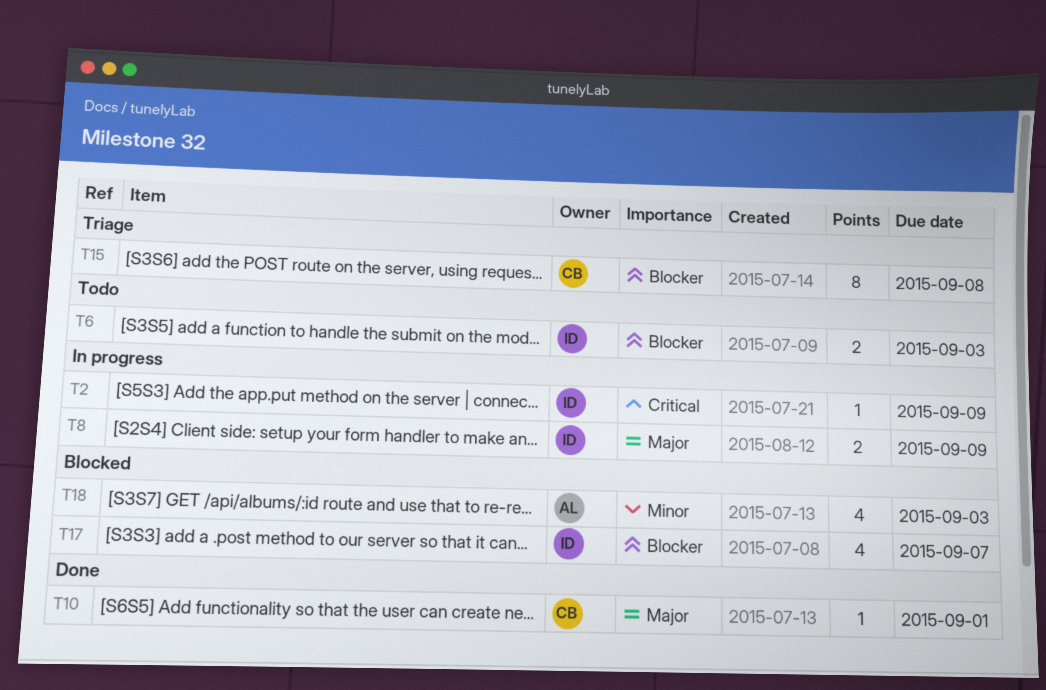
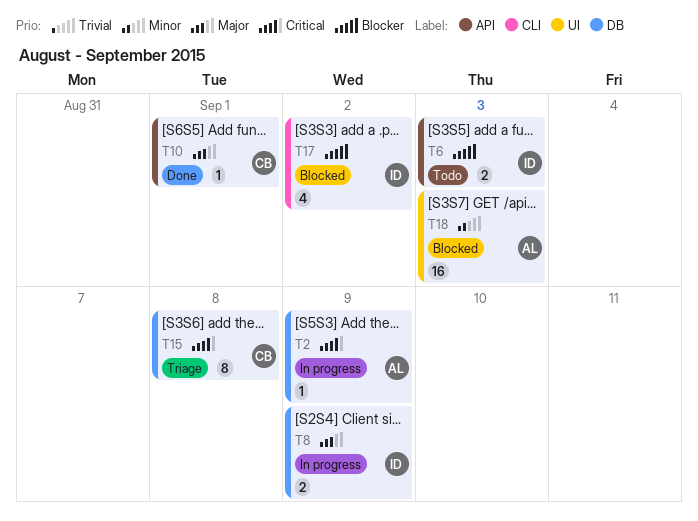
T2, owner: ID -> AL
T15, priority: Blocker -> Critical
T17, due: Sep 7 -> Sep 2
T18, estimate: 4 -> 16

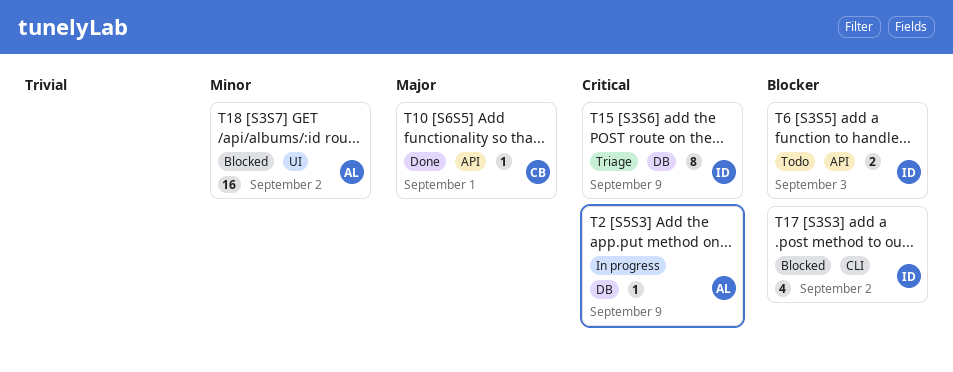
T8: present -> none
T15, owner: CB -> ID
T15, due: Sep 8 -> Sep 9
T18, due: Sep 3 -> Sep 2

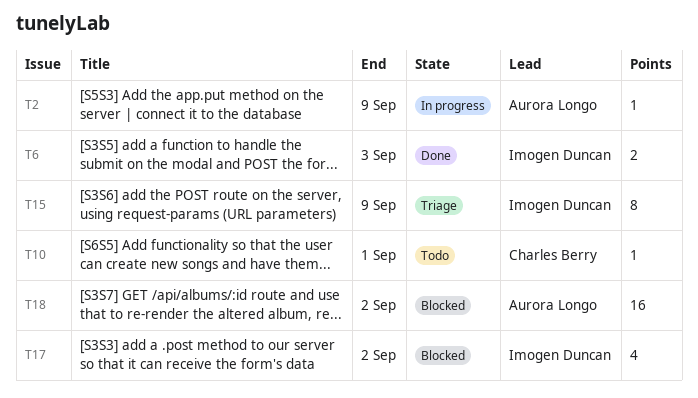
T6, status: Todo -> Done
T10, status: Done -> Todo

